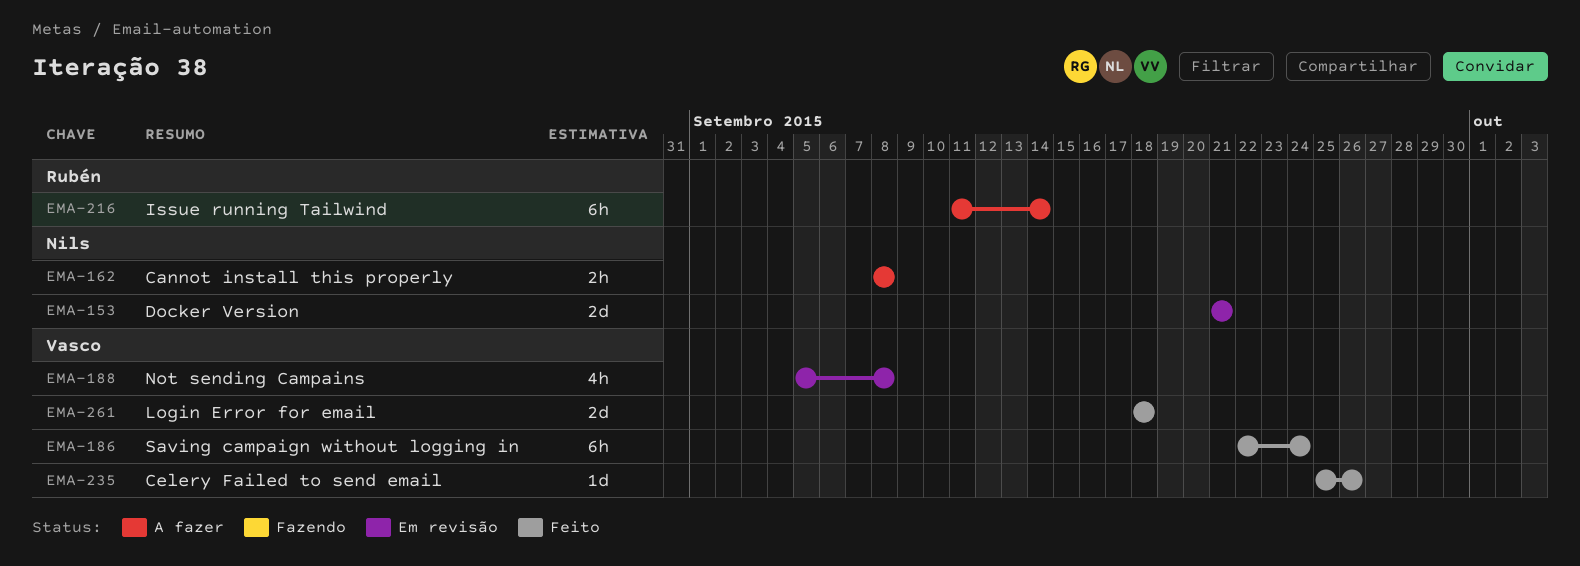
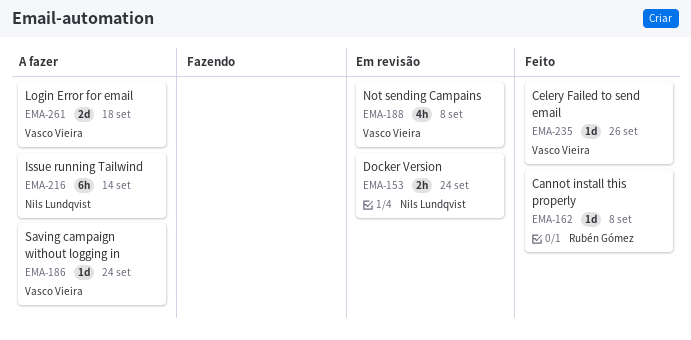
EMA-153, estimate: 2d -> 2h
EMA-153, due: Sep 21 -> Sep 24
EMA-162, status: A fazer -> Feito
EMA-162, owner: Nils Lundqvist -> Rubén Gómez
EMA-162, estimate: 2h -> 1d
EMA-186, status: Feito -> A fazer
EMA-186, estimate: 6h -> 1d
EMA-216, owner: Rubén Gómez -> Nils Lundqvist
EMA-261, status: Feito -> A fazer

